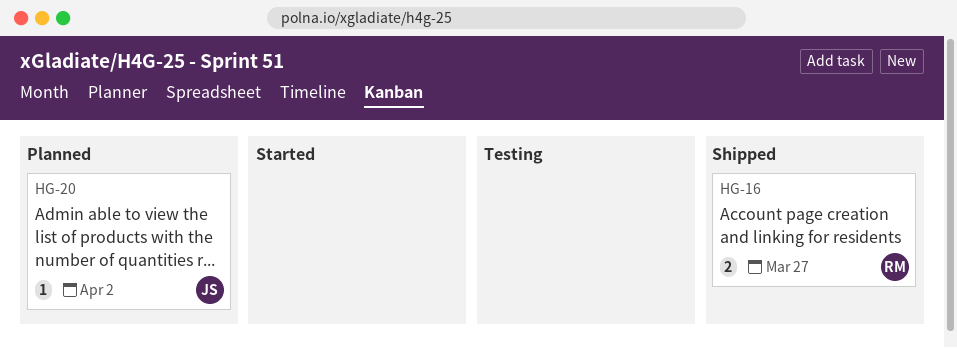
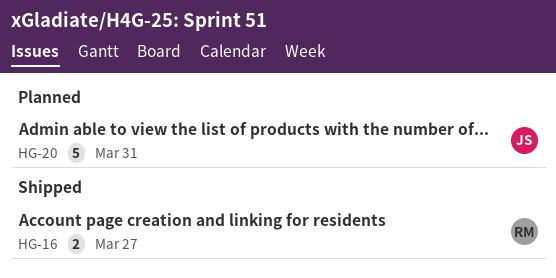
HG-20, estimate: 1 -> 5
HG-20, due: Apr 2 -> Mar 31

